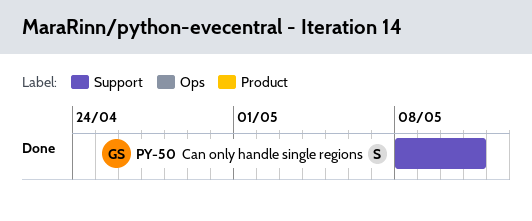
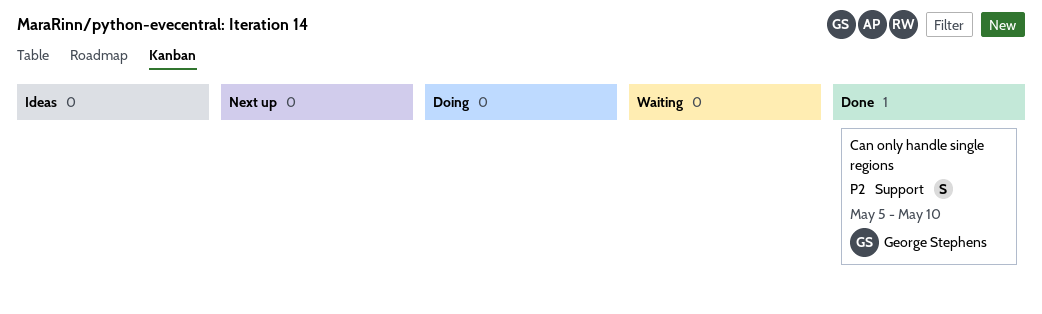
Can only handle single regions, start: May 8 -> May 5
Can only handle single regions, due: May 11 -> May 10

